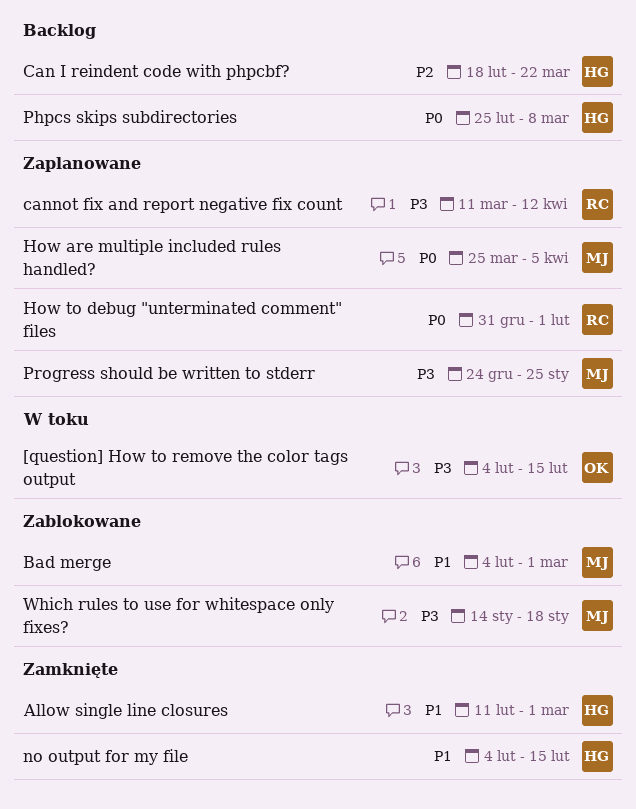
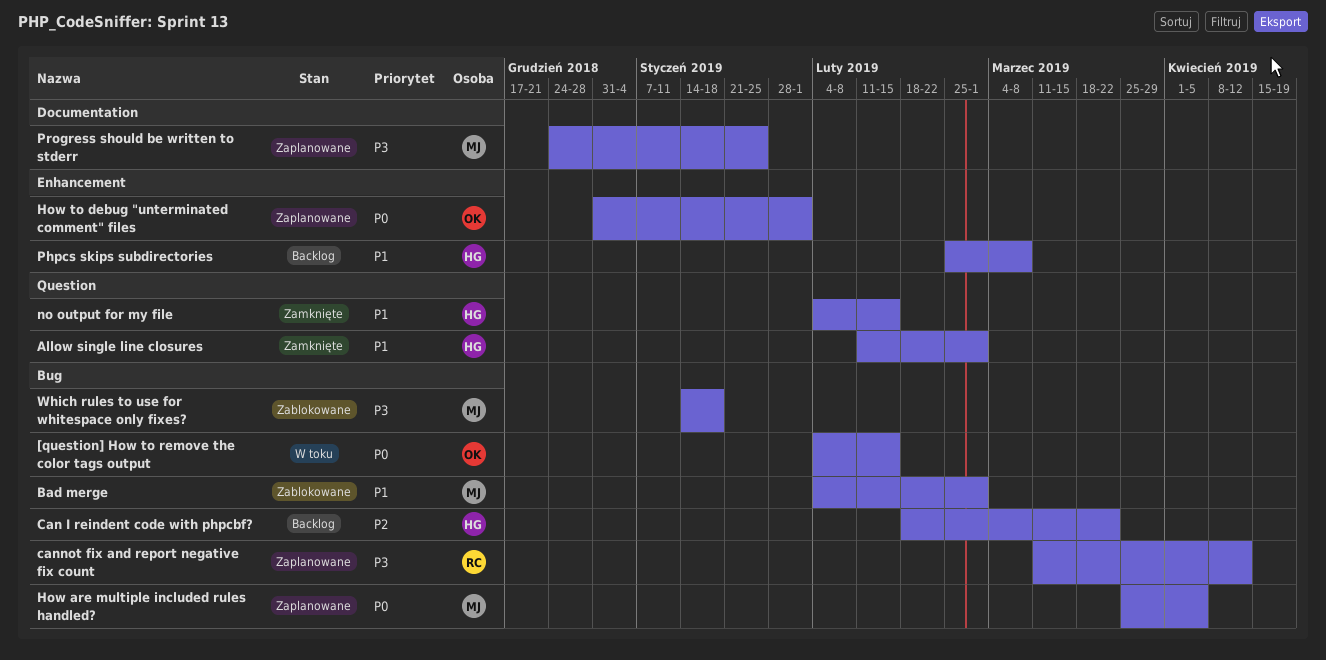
[question] How to remove the color tags output, priority: P3 -> P0
How to debug "unterminated comment" files, owner: RC -> OK
Phpcs skips subdirectories, priority: P0 -> P1

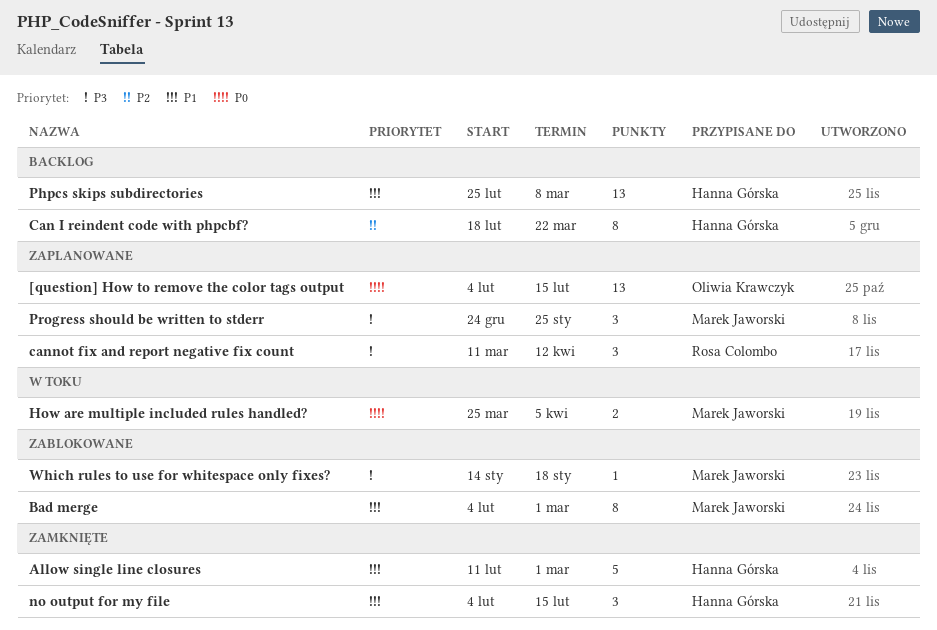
[question] How to remove the color tags output, status: W toku -> Zaplanowane
How are multiple included rules handled?, status: Zaplanowane -> W toku
How to debug "unterminated comment" files: present -> none

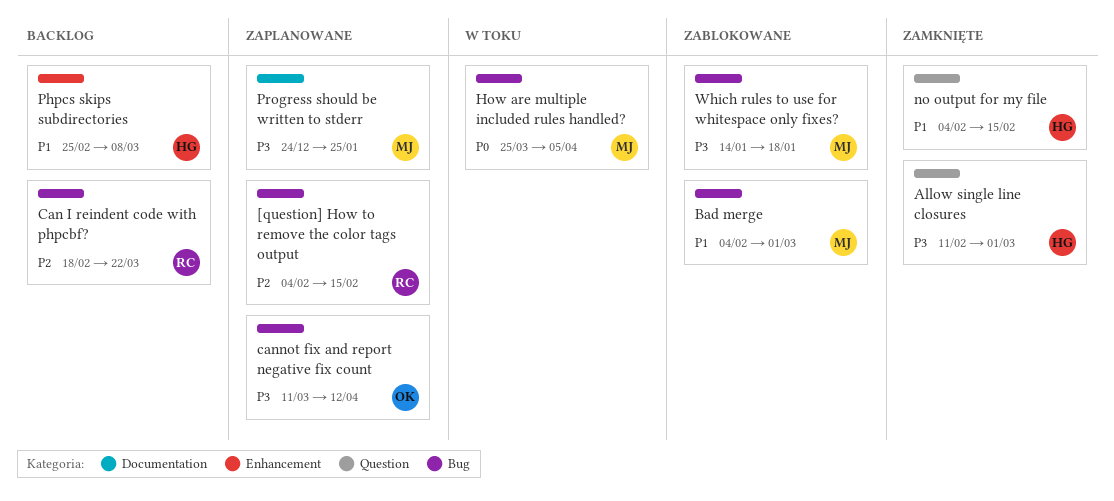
[question] How to remove the color tags output, owner: Oliwia Krawczyk -> Rosa Colombo
[question] How to remove the color tags output, priority: P0 -> P2
Allow single line closures, priority: P1 -> P3
Can I reindent code with phpcbf?, owner: Hanna Górska -> Rosa Colombo
cannot fix and report negative fix count, owner: Rosa Colombo -> Oliwia Krawczyk

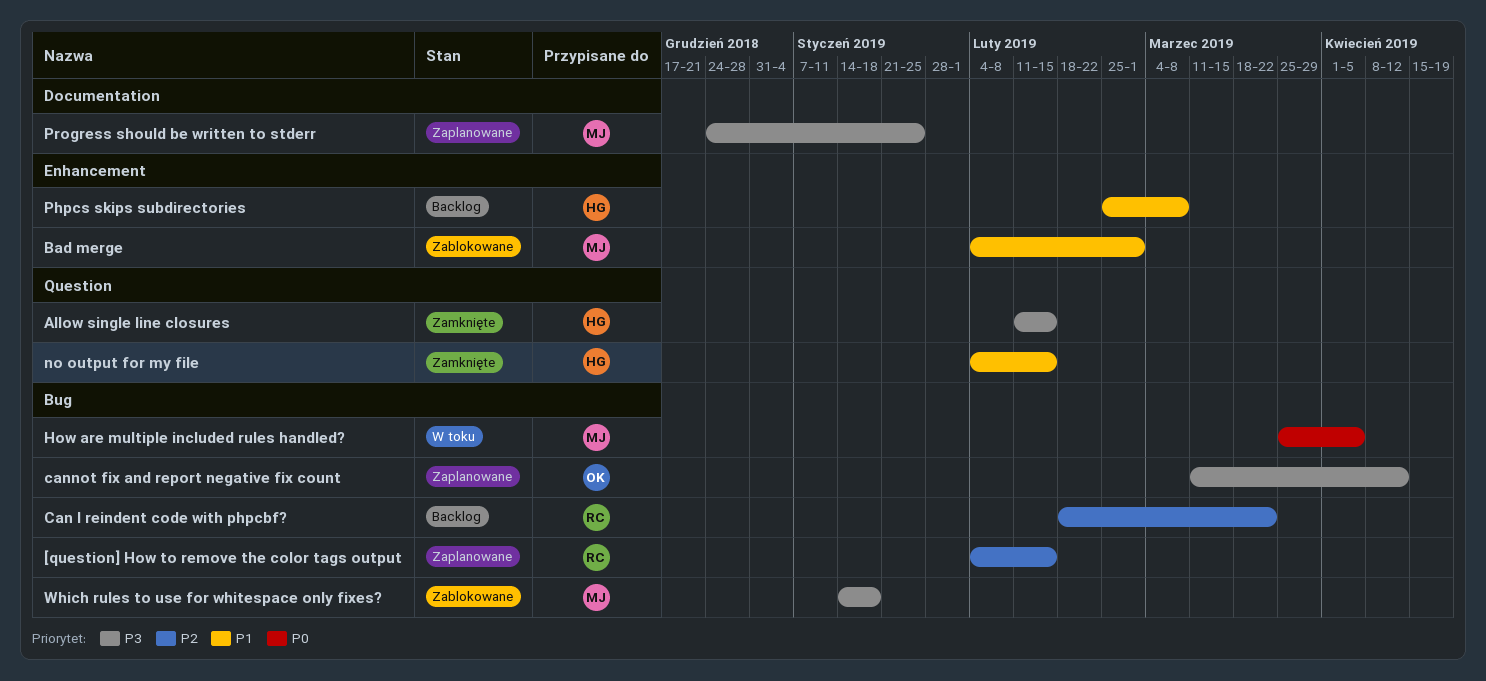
Allow single line closures, due: Mar 1 -> Feb 15
Bad merge, label: Bug -> Enhancement

